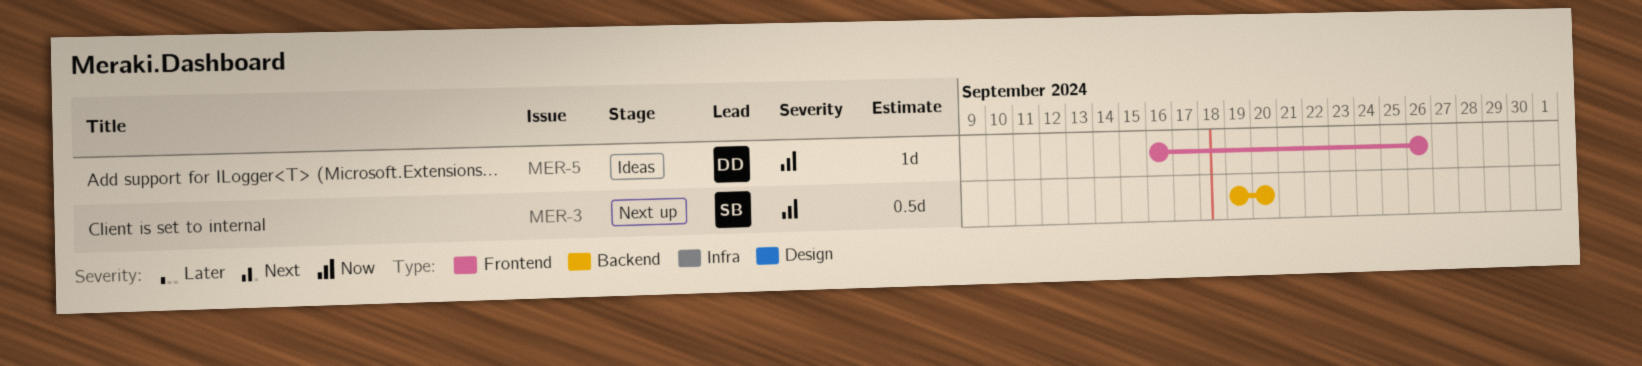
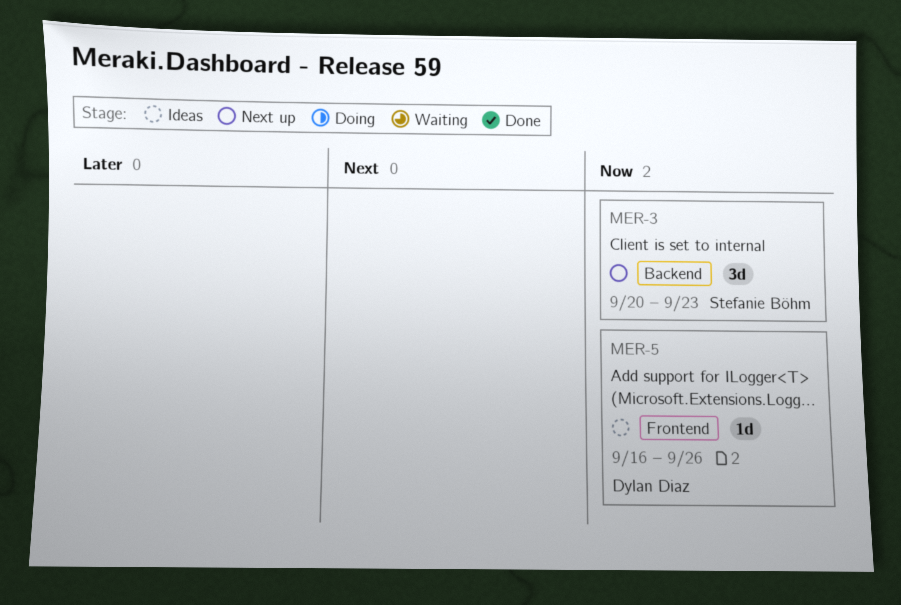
MER-3, estimate: 0.5d -> 3d
MER-3, start: Sep 19 -> Sep 20
MER-3, due: Sep 20 -> Sep 23

